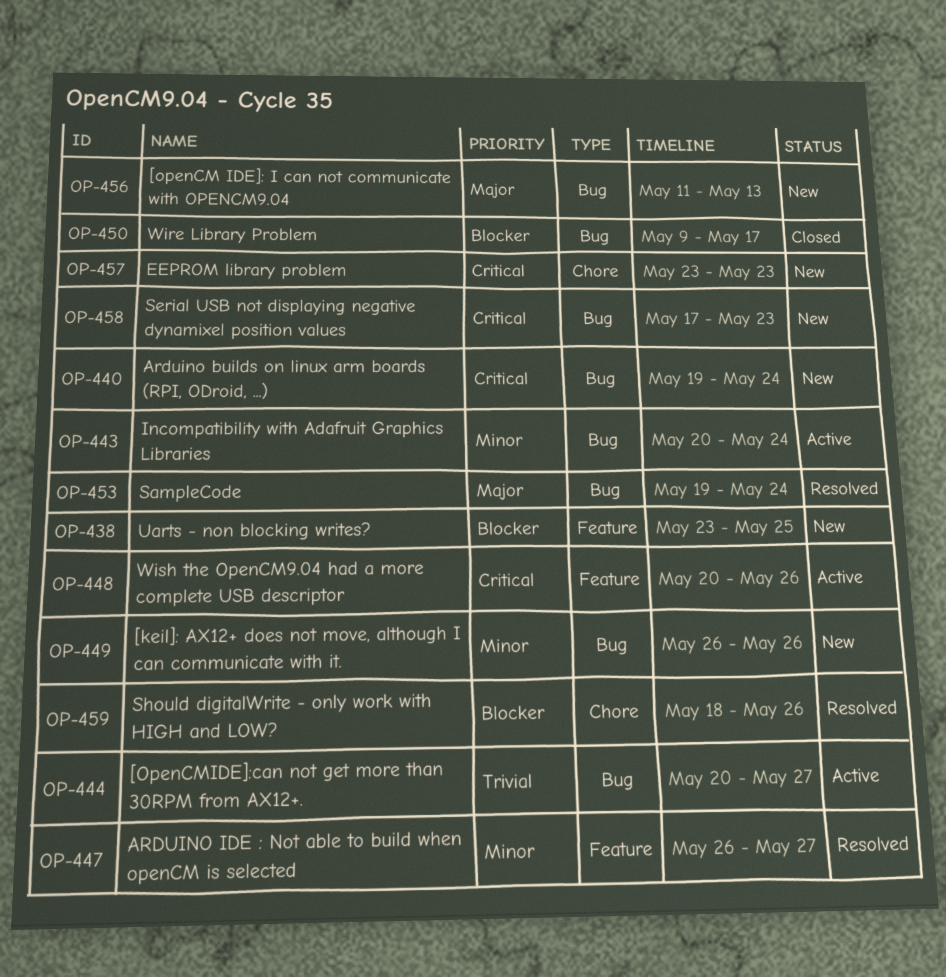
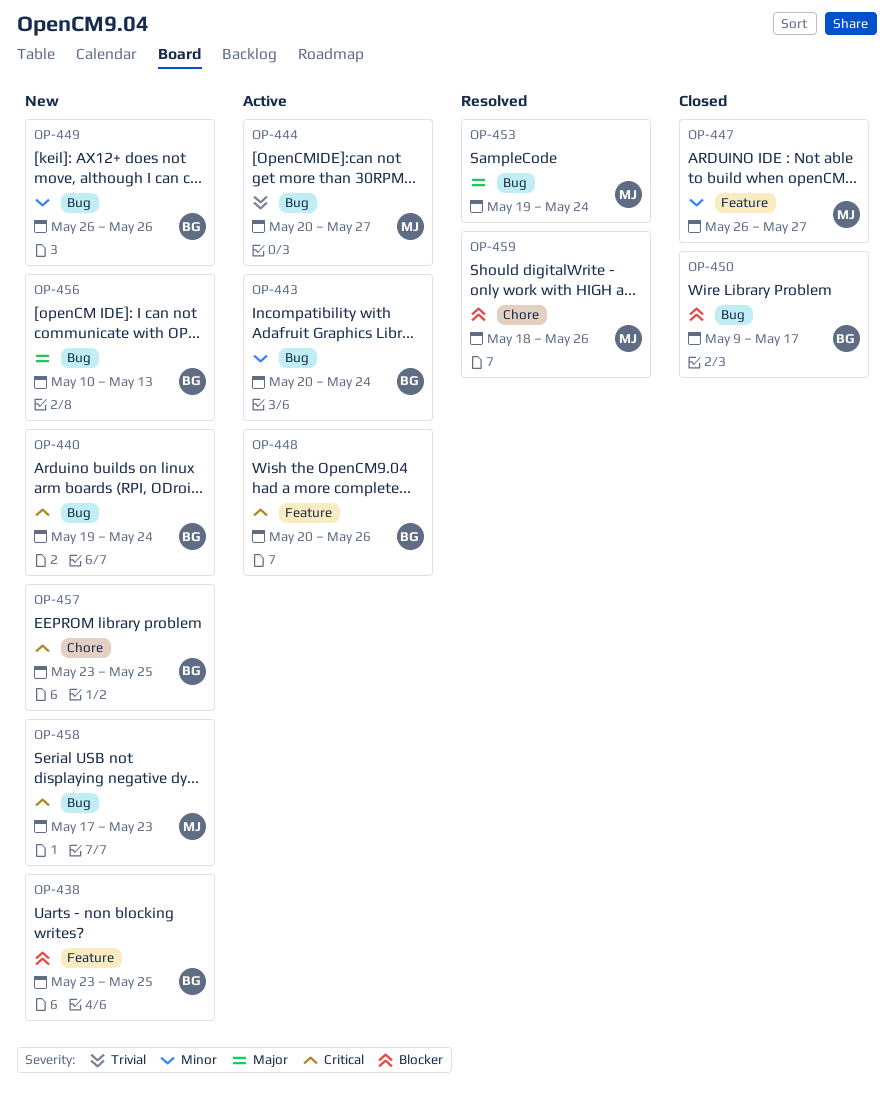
OP-447, status: Resolved -> Closed
OP-456, start: May 11 -> May 10
OP-457, due: May 23 -> May 25

